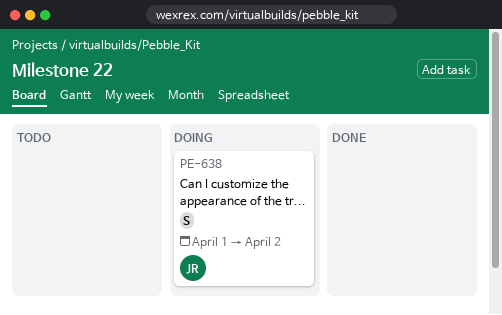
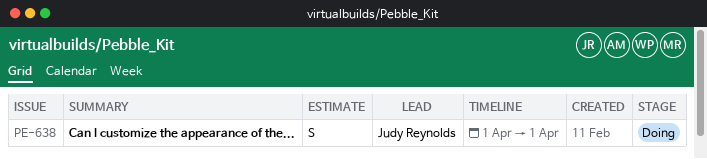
PE-638, due: Apr 2 -> Apr 1

